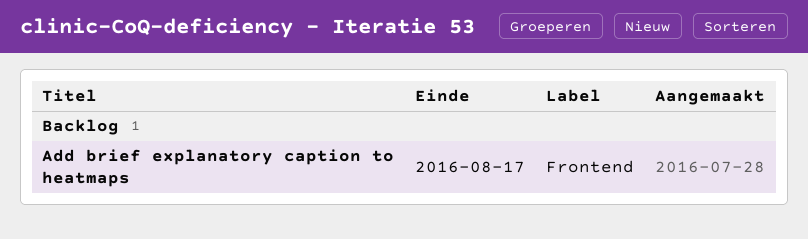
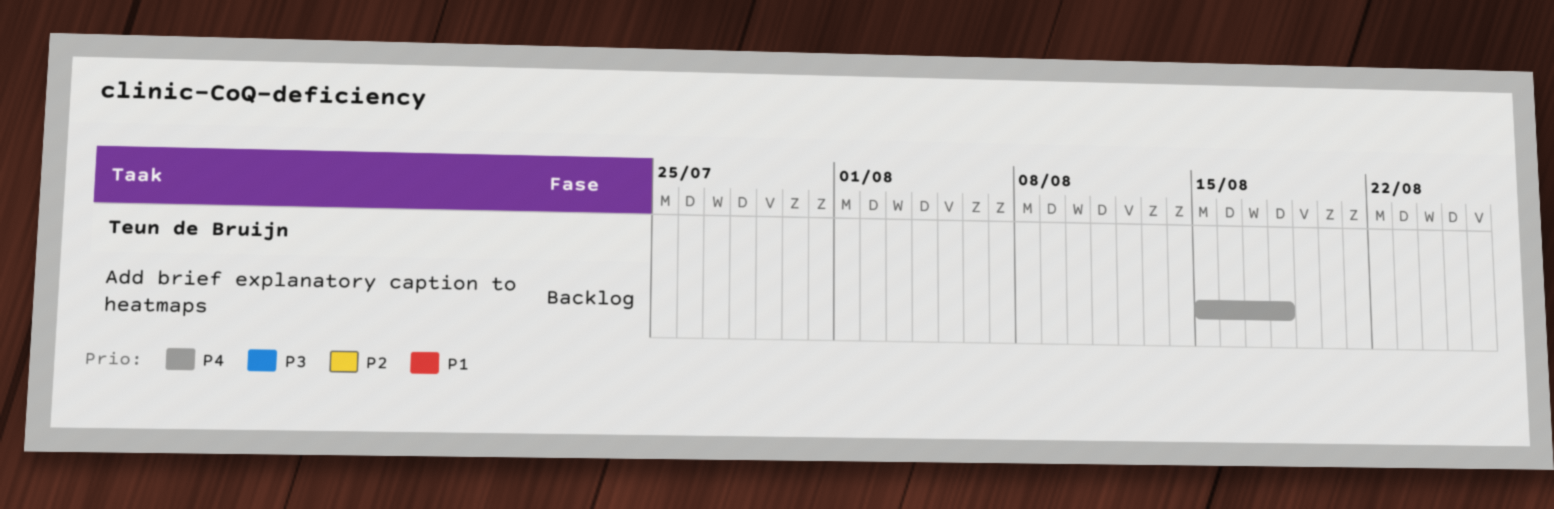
Add brief explanatory caption to heatmaps, due: Aug 17 -> Aug 18

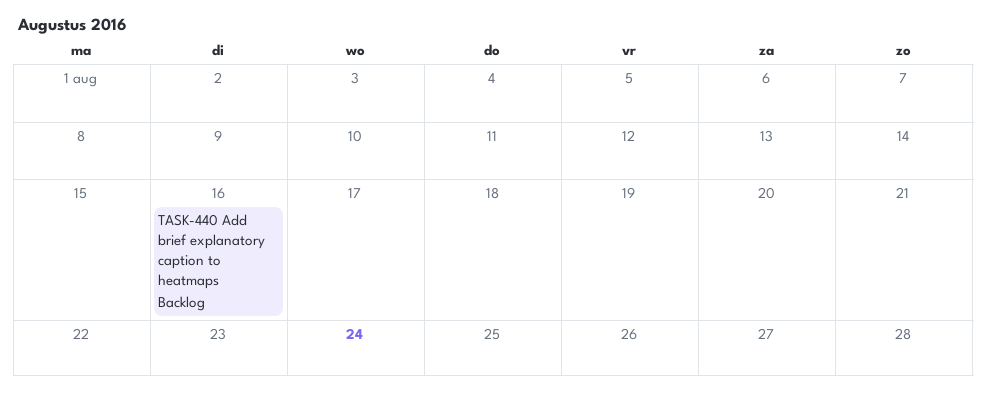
Add brief explanatory caption to heatmaps, due: Aug 18 -> Aug 16

